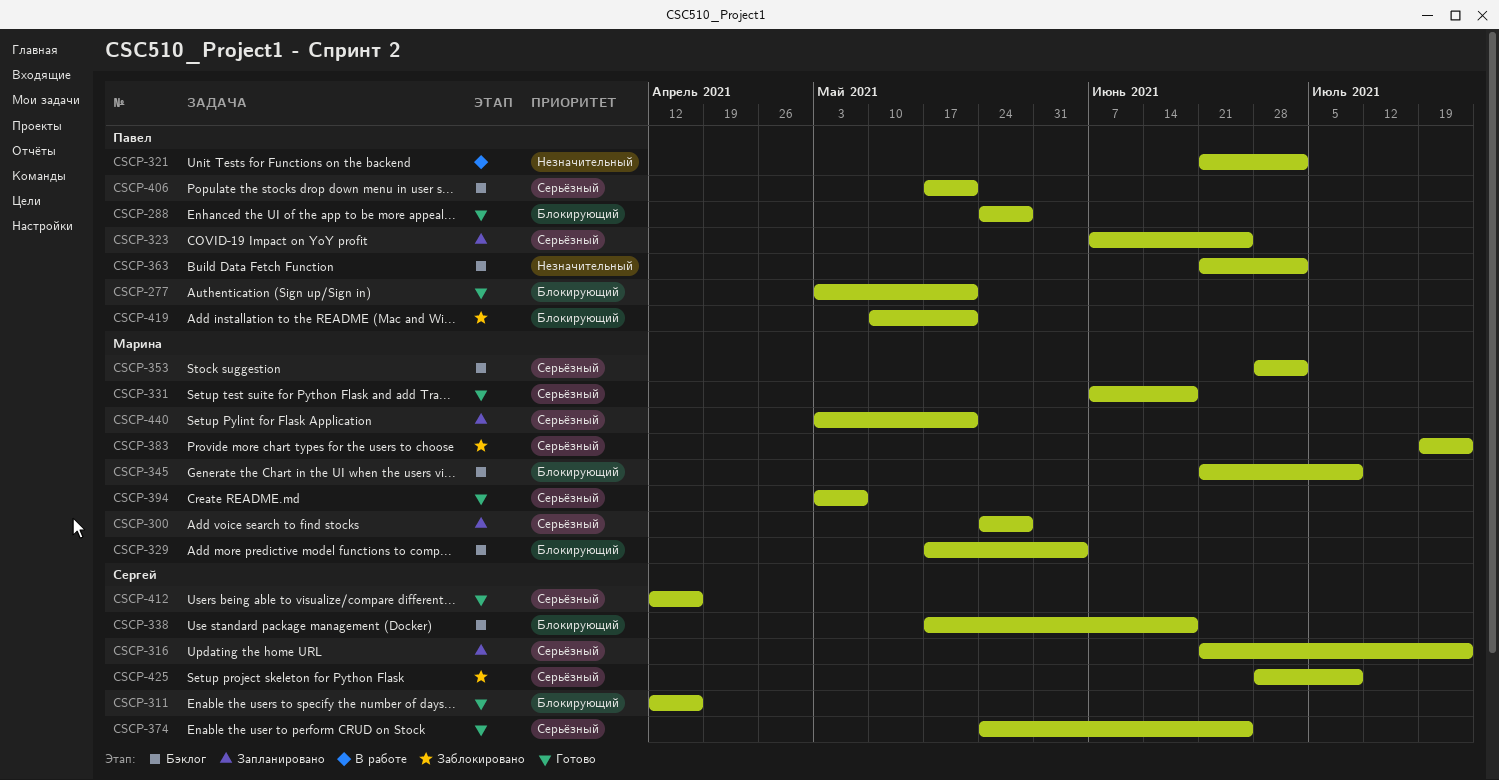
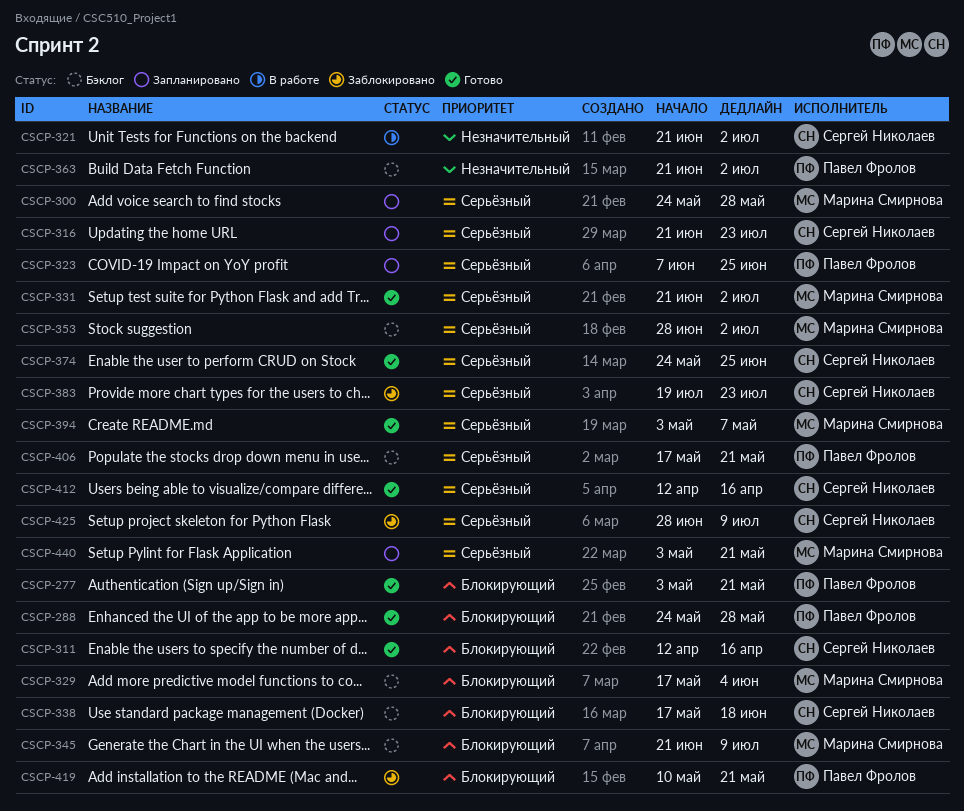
CSCP-321, owner: Павел Фролов -> Сергей Николаев
CSCP-331, start: Jun 7 -> Jun 21
CSCP-331, due: Jun 18 -> Jul 2
CSCP-383, owner: Марина Смирнова -> Сергей Николаев

